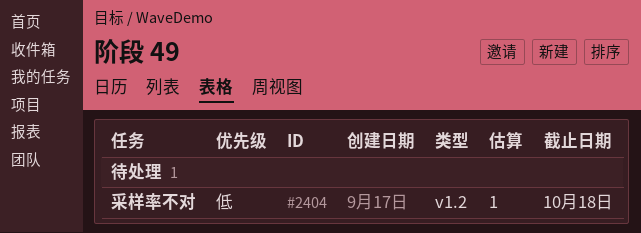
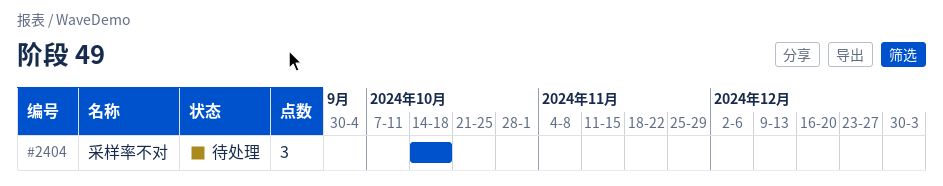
#2404, estimate: 1 -> 3

